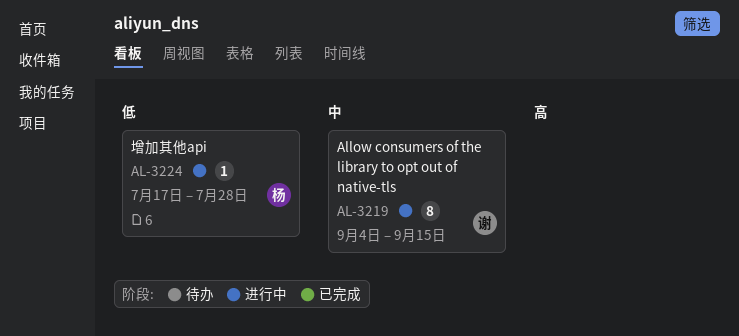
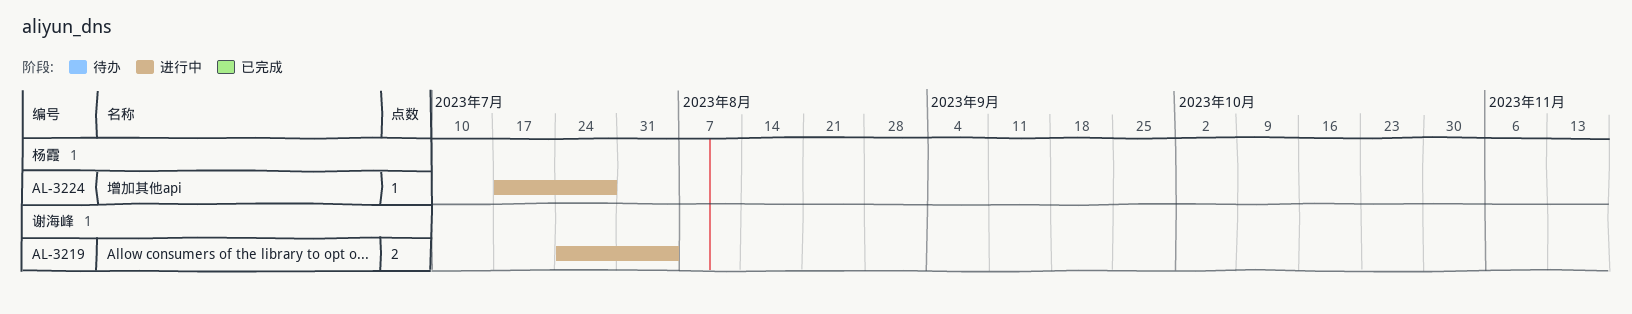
AL-3219, estimate: 8 -> 2
AL-3219, start: Sep 4 -> Jul 24
AL-3219, due: Sep 15 -> Aug 4

